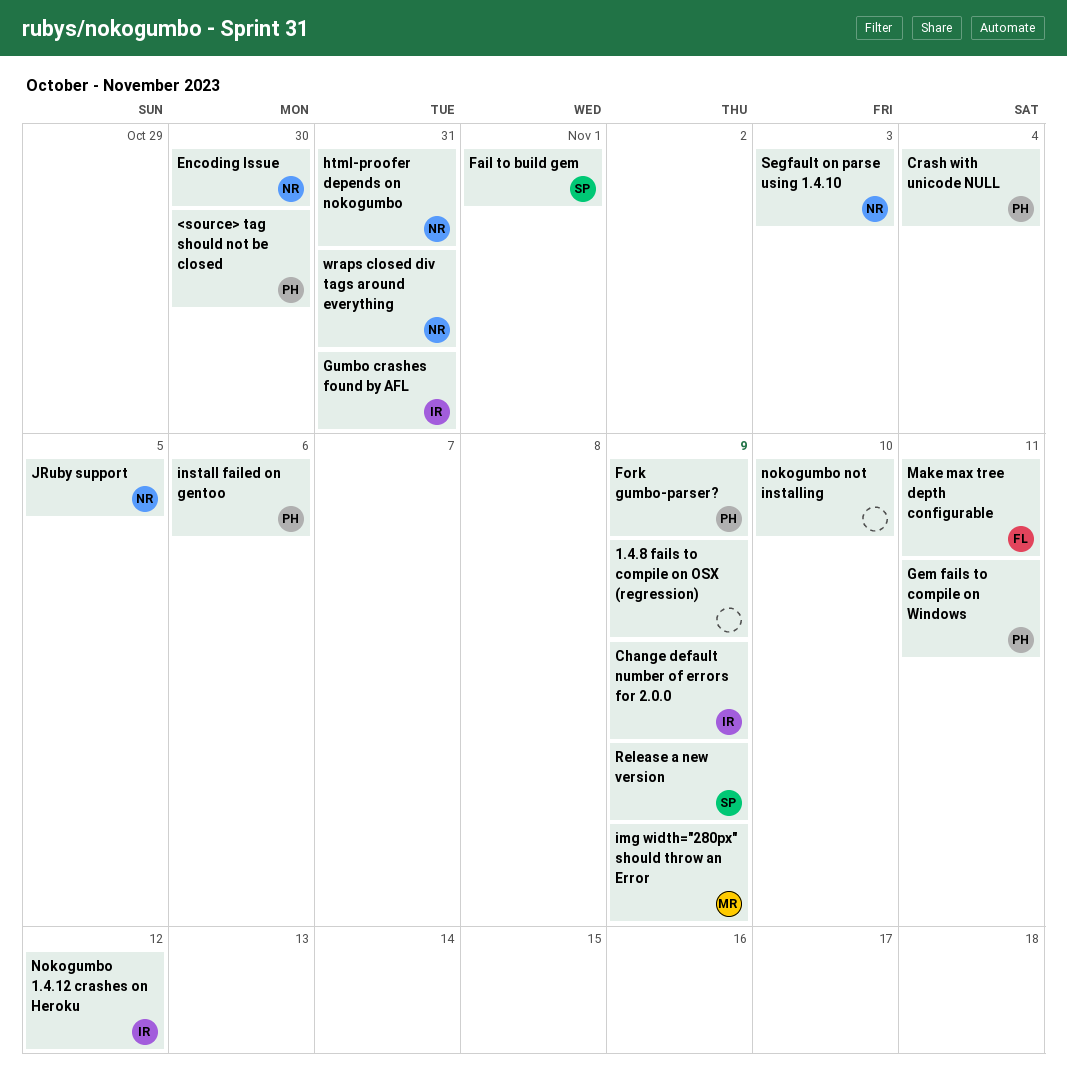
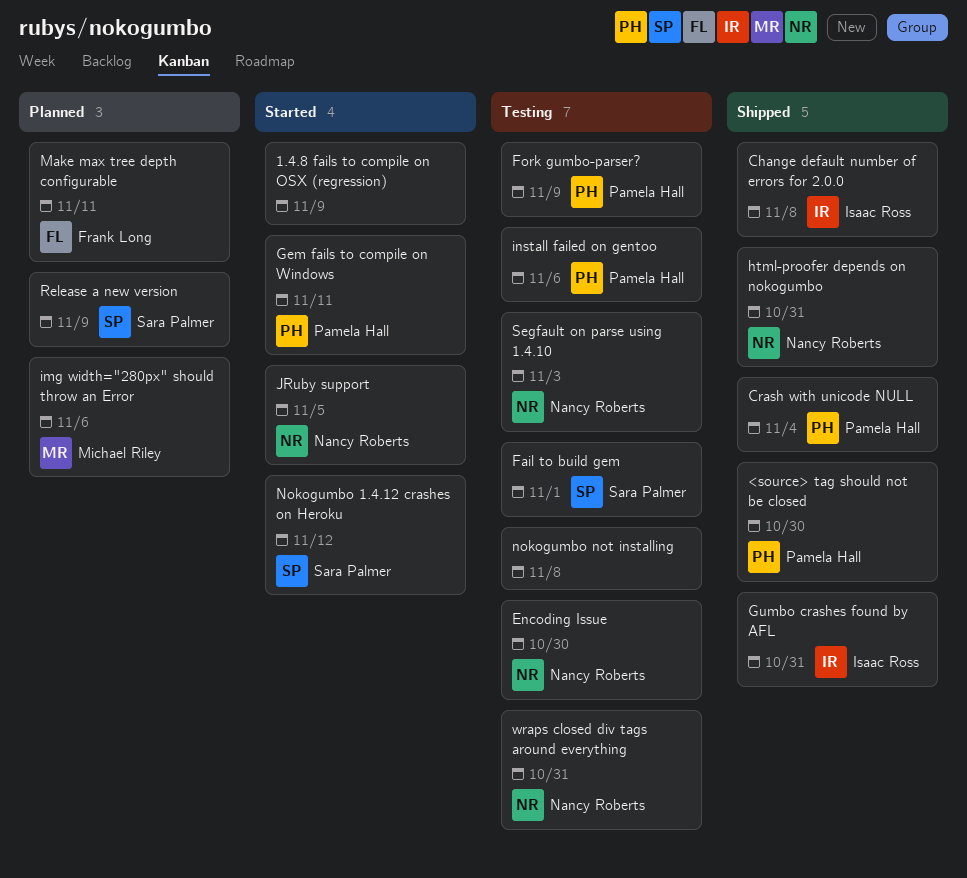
Change default number of errors for 2.0.0, due: Nov 9 -> Nov 8
img width="280px" should throw an Error, due: Nov 9 -> Nov 6
Nokogumbo 1.4.12 crashes on Heroku, owner: Isaac Ross -> Sara Palmer
nokogumbo not installing, due: Nov 10 -> Nov 8

